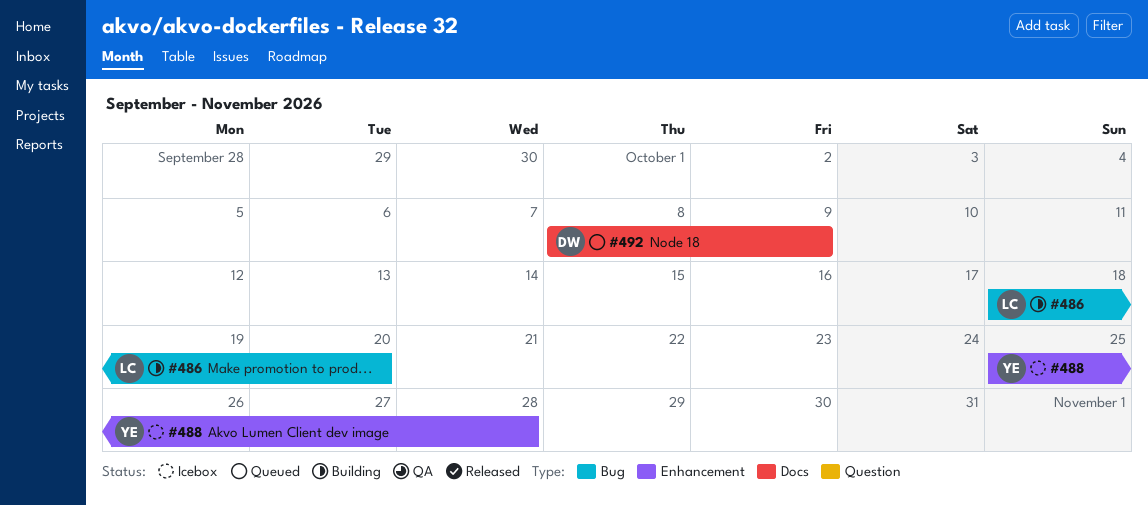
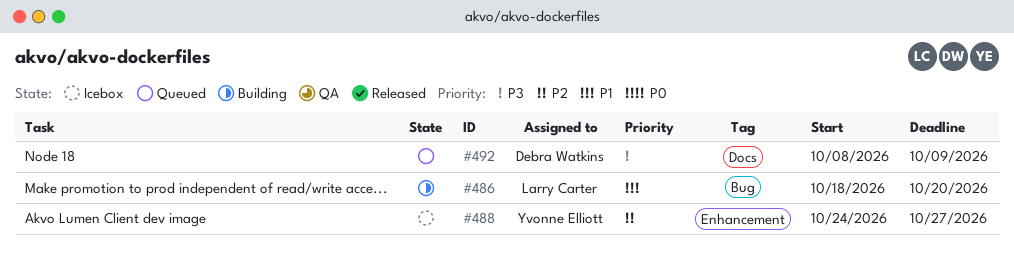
#488, start: Oct 25 -> Oct 24
#488, due: Oct 28 -> Oct 27

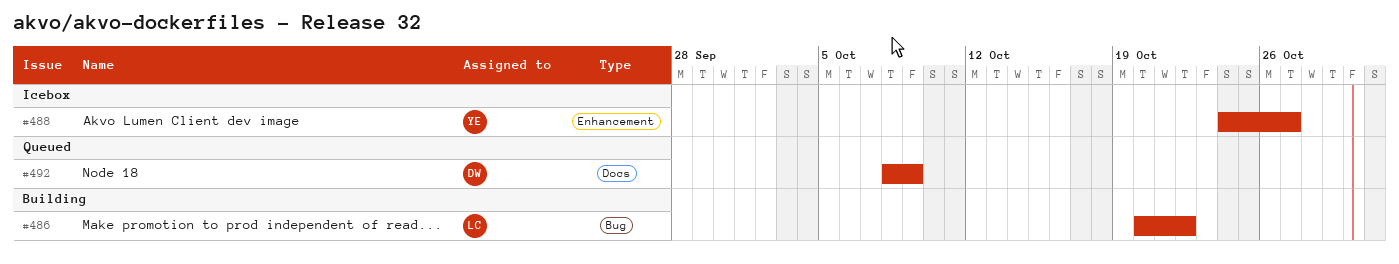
#486, start: Oct 18 -> Oct 20
#486, due: Oct 20 -> Oct 22

